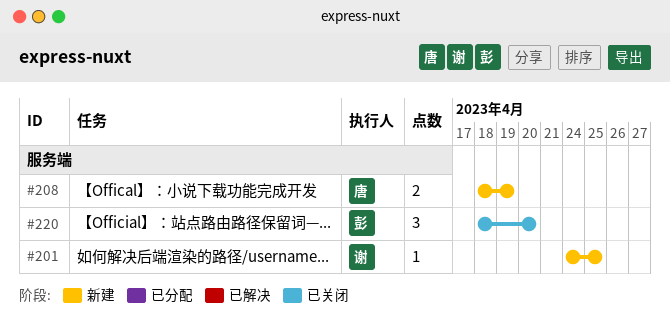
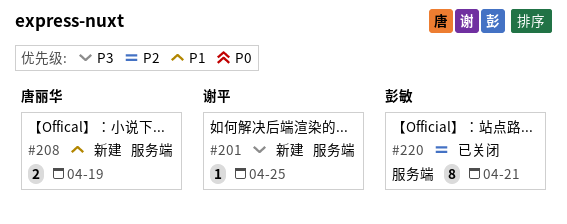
#220, estimate: 3 -> 8
#220, due: Apr 20 -> Apr 21

